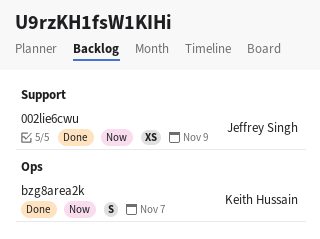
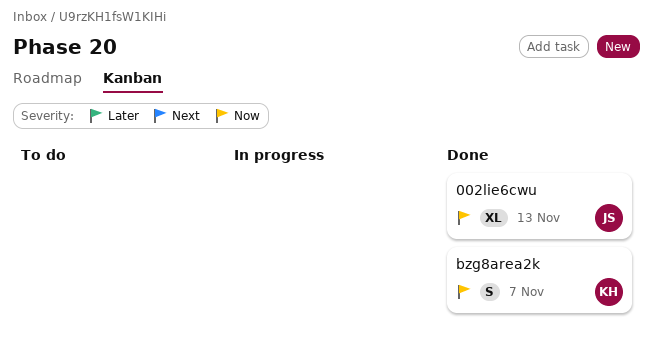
002lie6cwu, estimate: XS -> XL
002lie6cwu, due: Nov 9 -> Nov 13

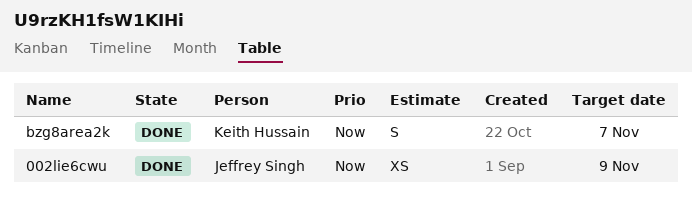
002lie6cwu, estimate: XL -> XS
002lie6cwu, due: Nov 13 -> Nov 9

